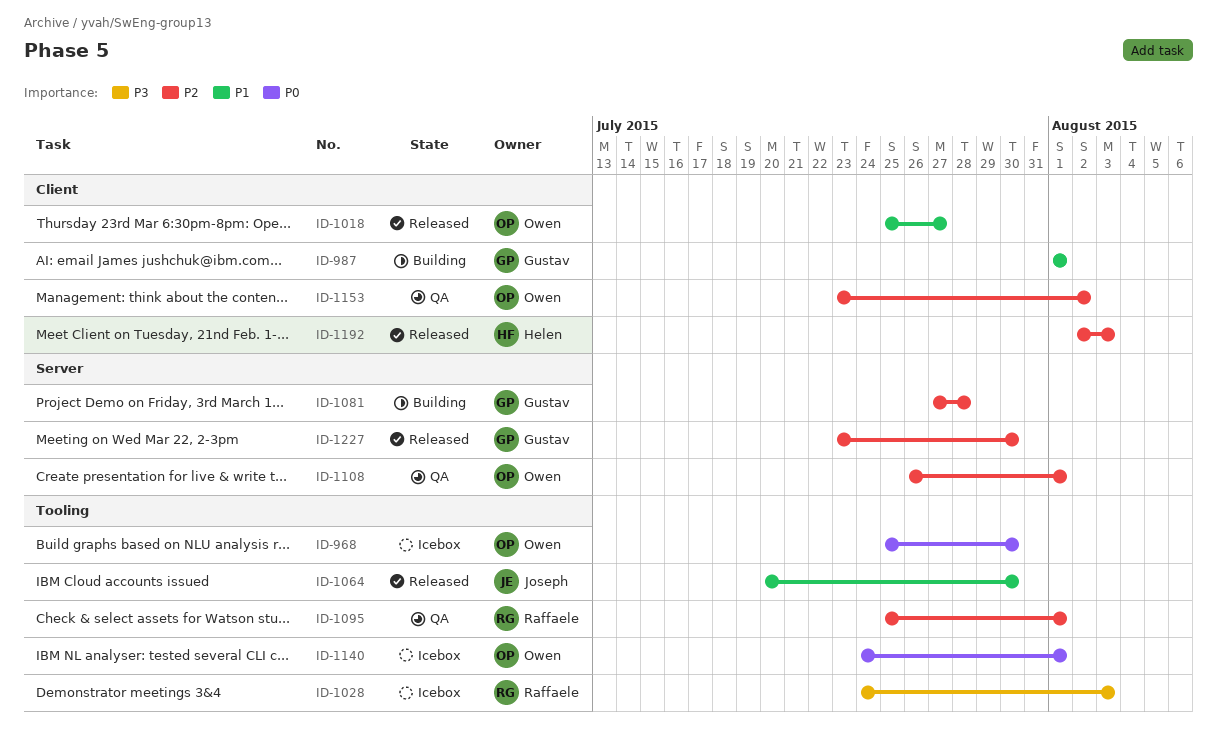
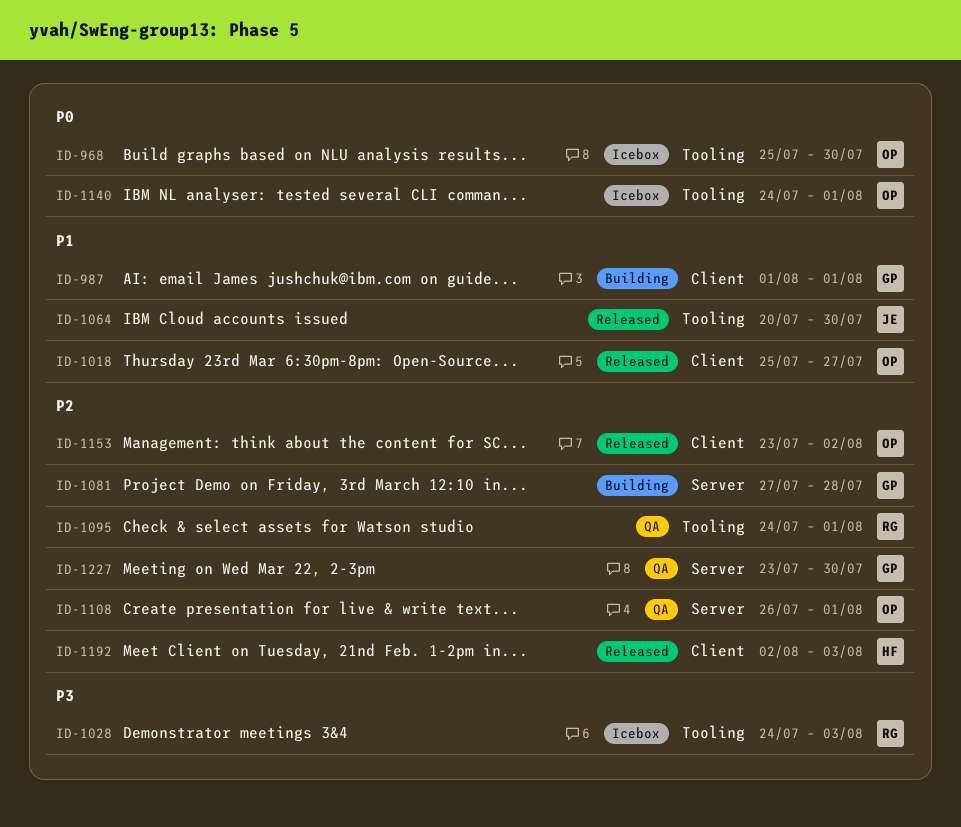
ID-1095, start: Jul 25 -> Jul 24
ID-1153, status: QA -> Released
ID-1227, status: Released -> QA

